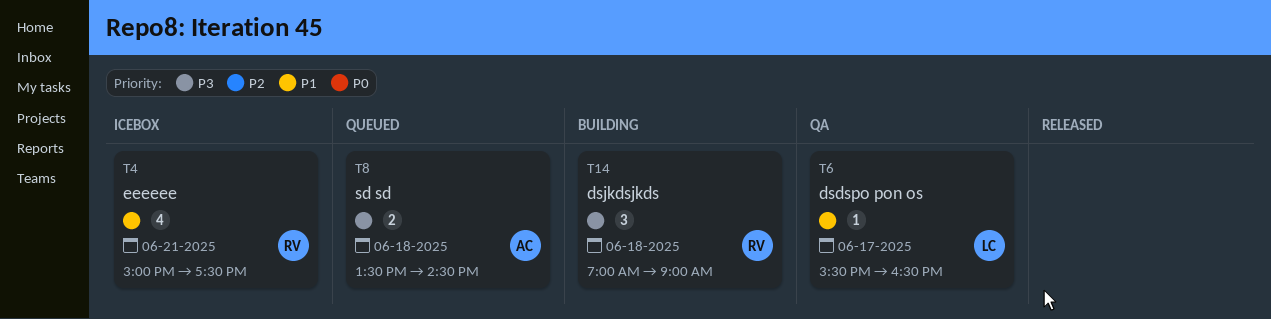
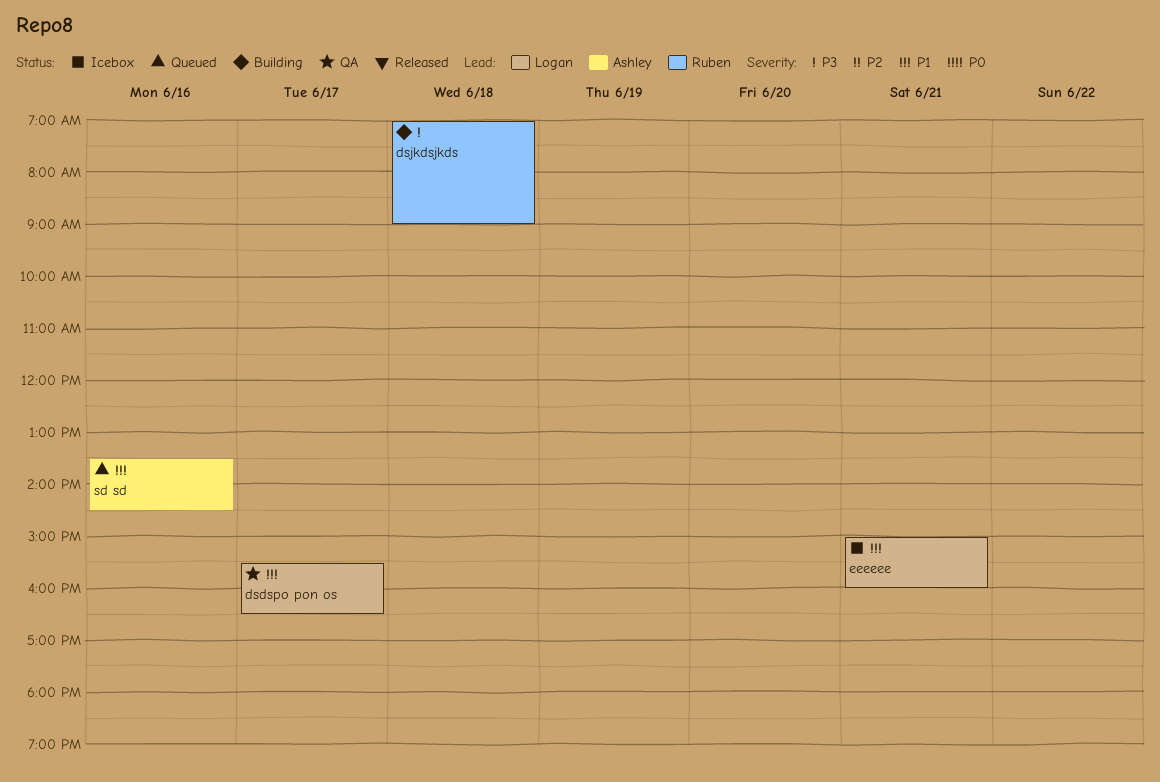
eeeeee, owner: Ruben -> Logan
eeeeee, ends: 17:30 -> 16:00
sd sd, priority: P3 -> P1
sd sd, day: Jun 18 -> Jun 16

